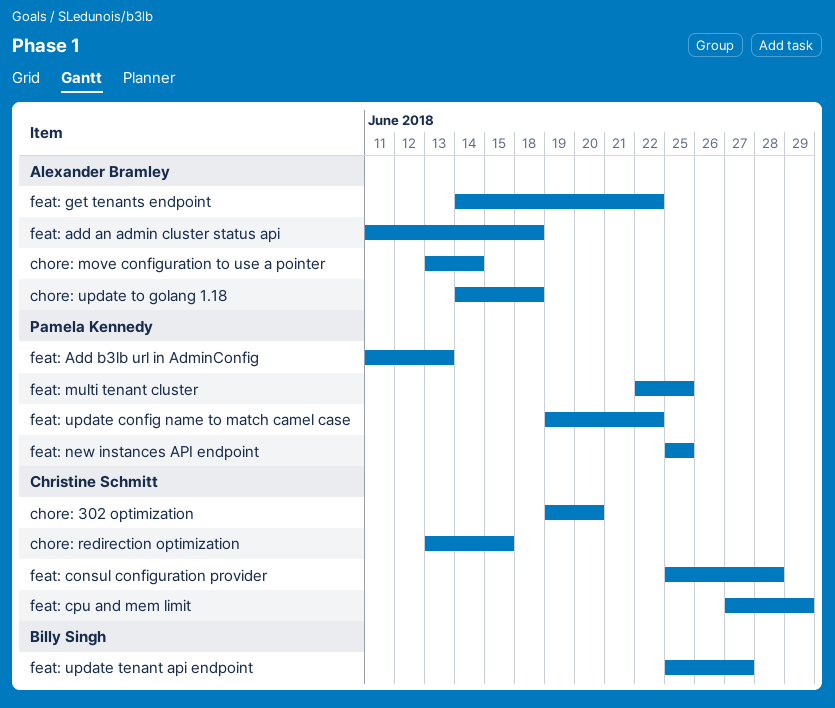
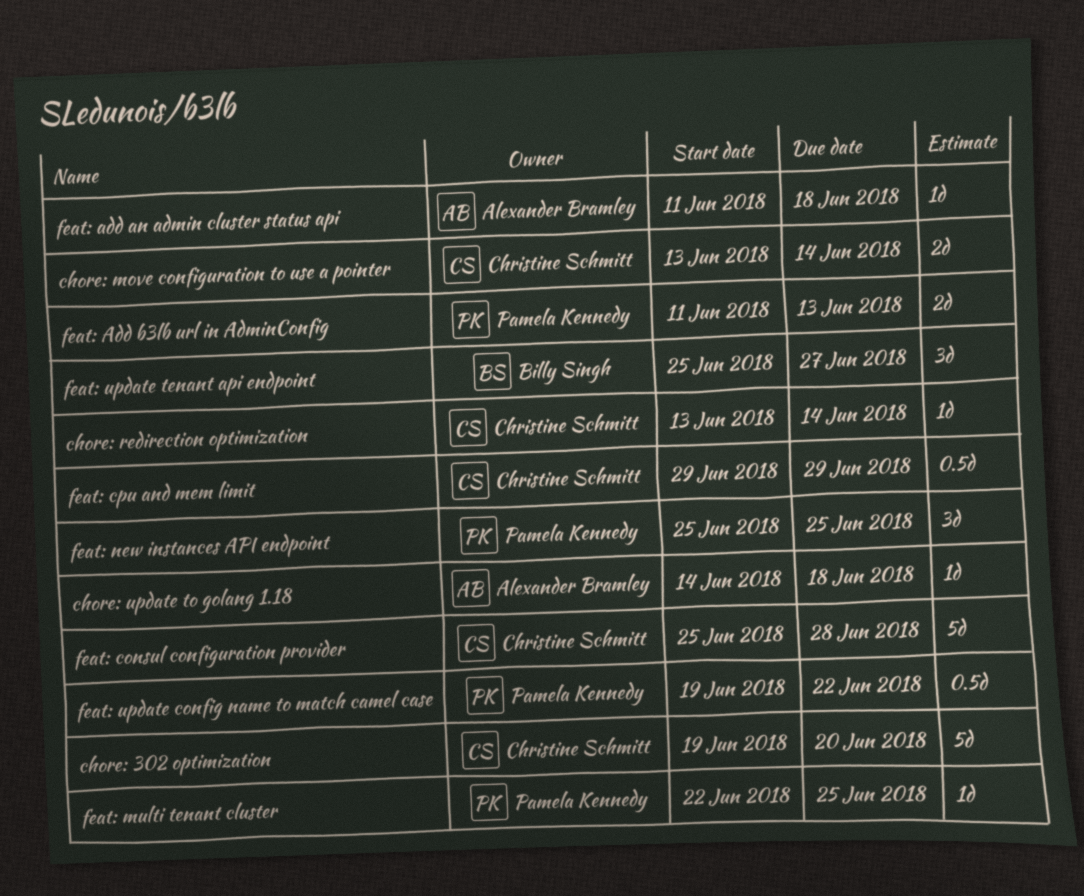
chore: move configuration to use a pointer, owner: Alexander Bramley -> Christine Schmitt
chore: redirection optimization, due: Jun 15 -> Jun 14
feat: cpu and mem limit, start: Jun 27 -> Jun 29
feat: get tenants endpoint: present -> none

